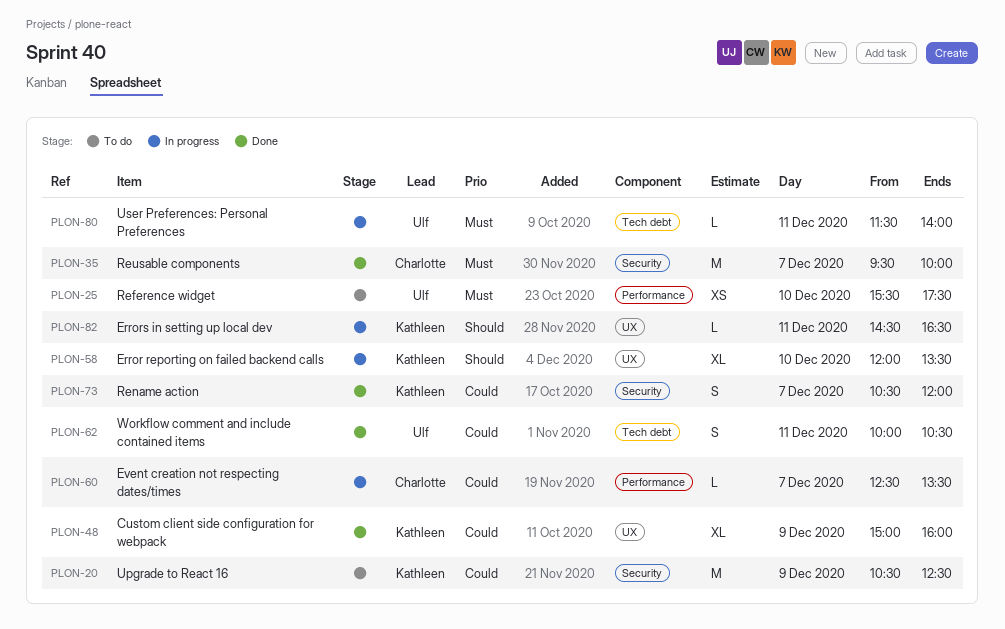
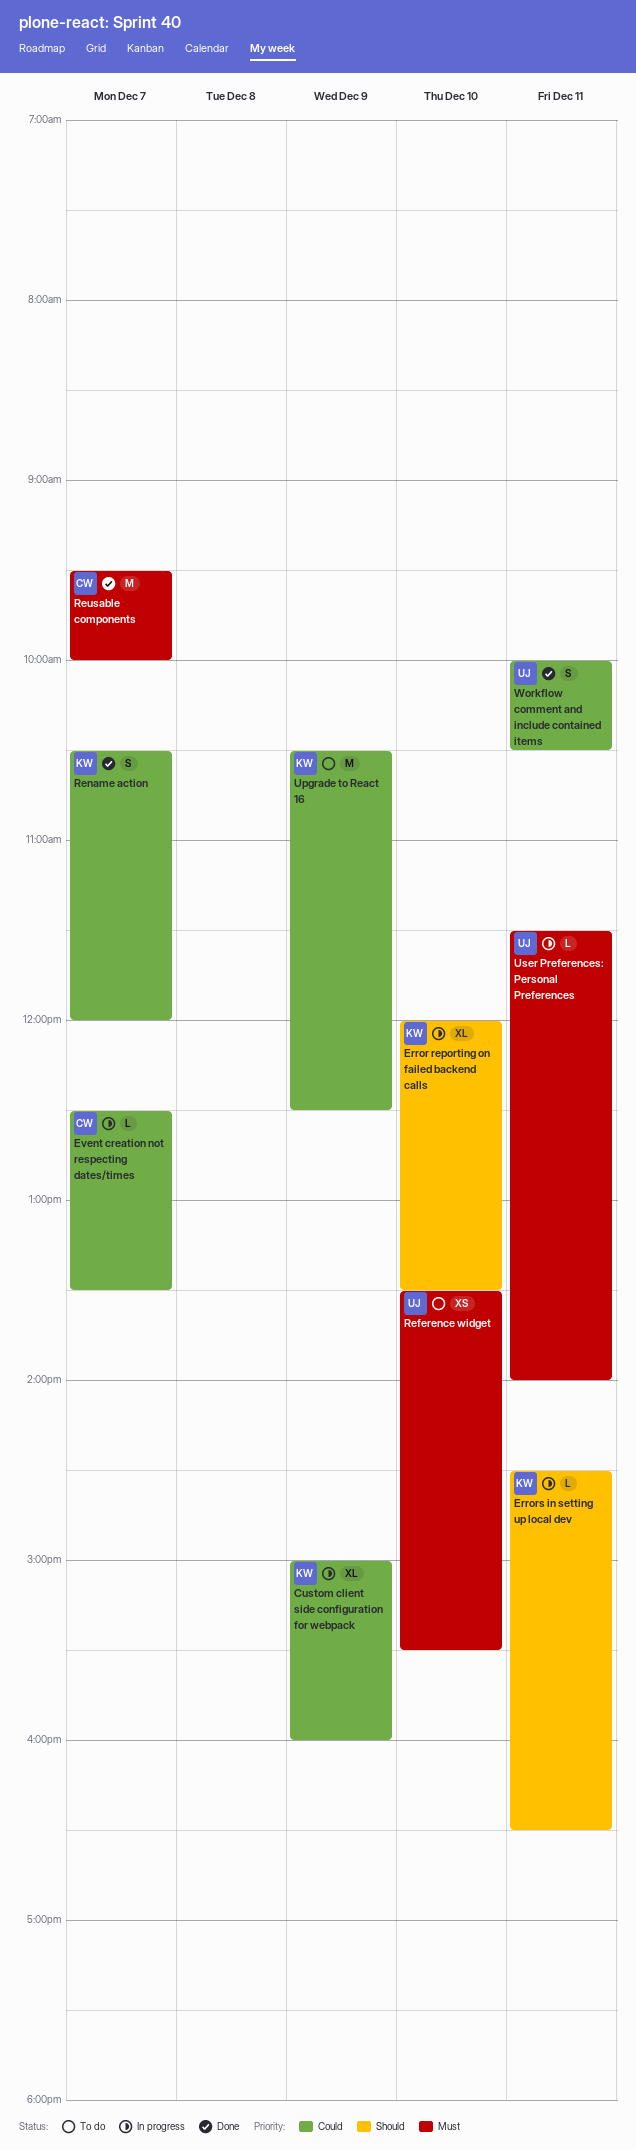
Custom client side configuration for webpack, status: Done -> In progress
Reference widget, begins: 15:30 -> 13:30
Reference widget, ends: 17:30 -> 15:30

